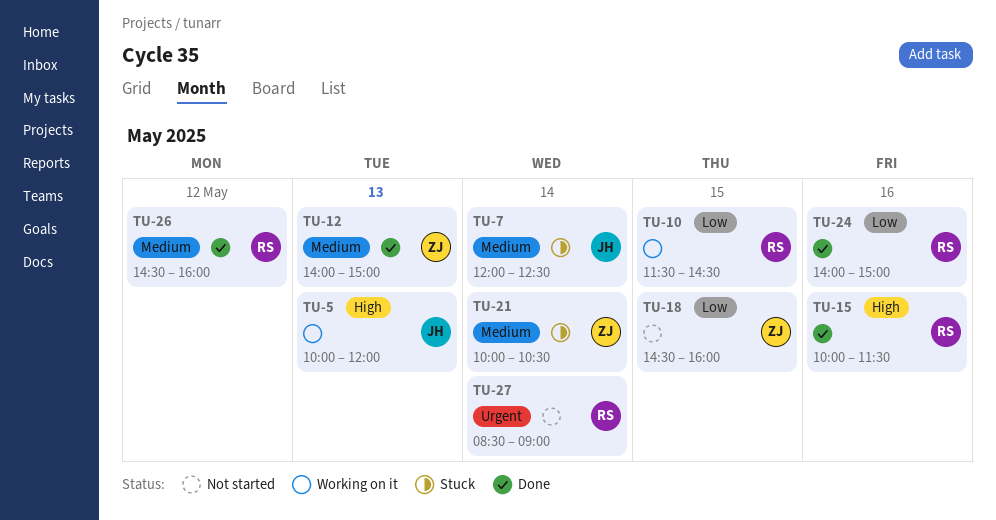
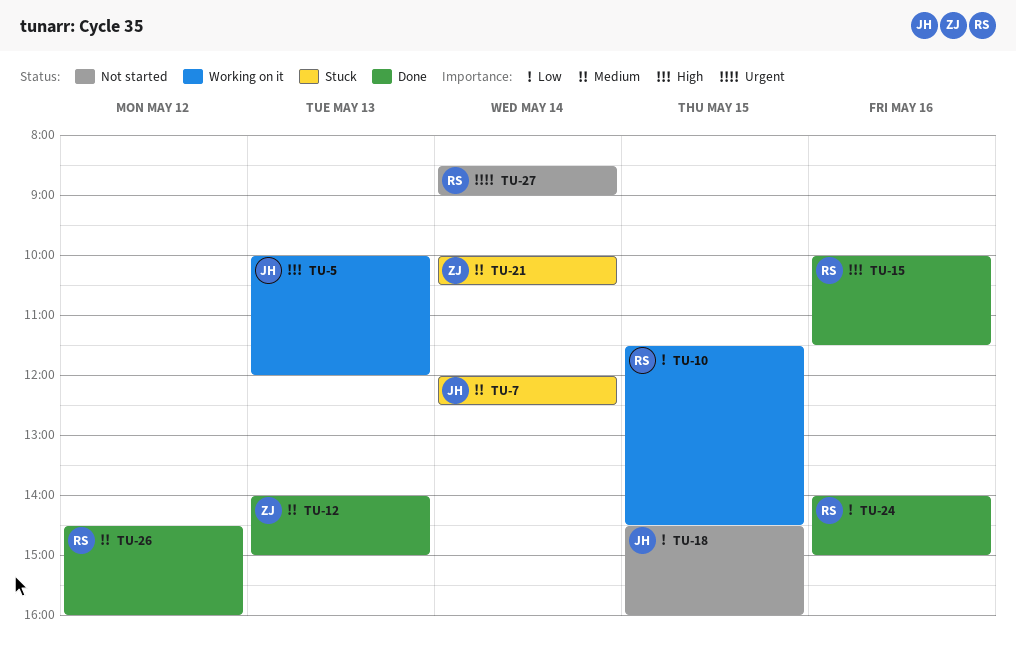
TU-18, owner: ZJ -> JH

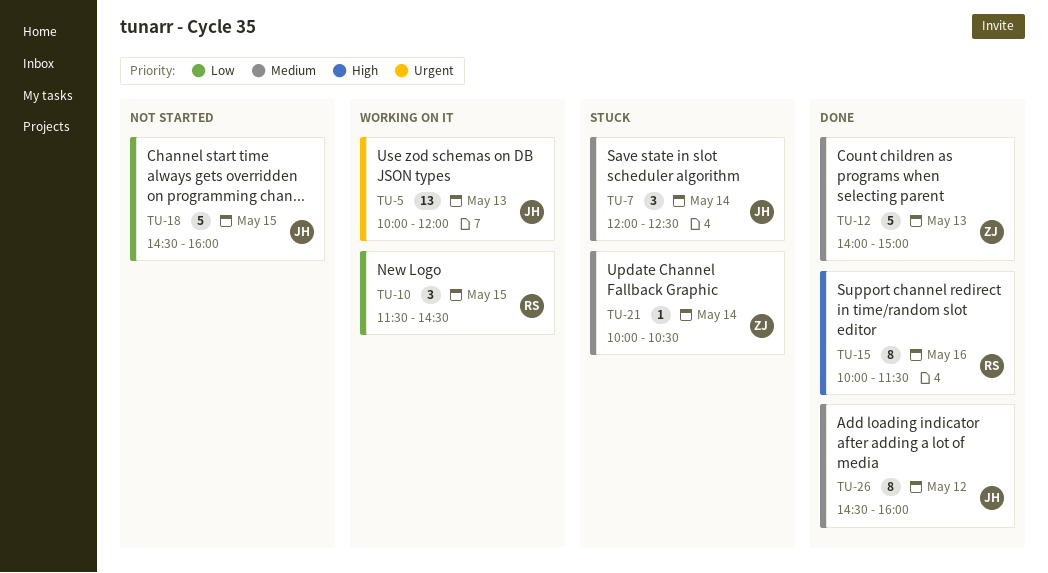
TU-5, priority: High -> Urgent
TU-24: present -> none
TU-26, owner: RS -> JH
TU-27: present -> none

